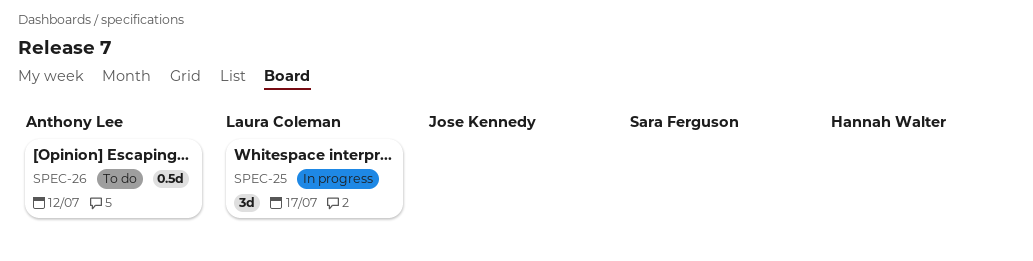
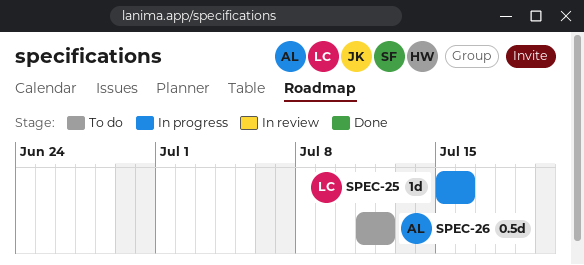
SPEC-25, estimate: 3d -> 1d
SPEC-25, due: Jul 17 -> Jul 16

